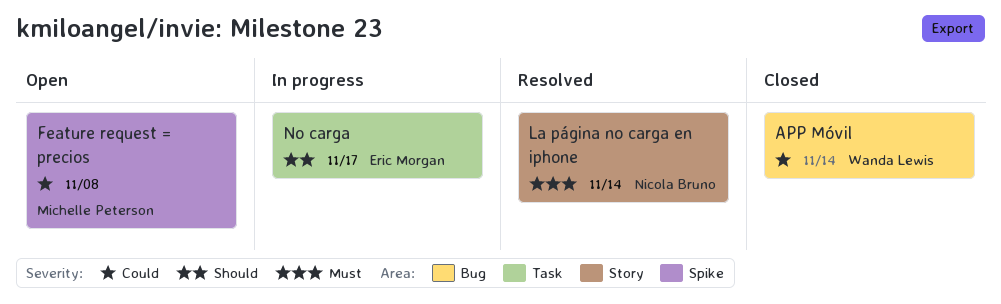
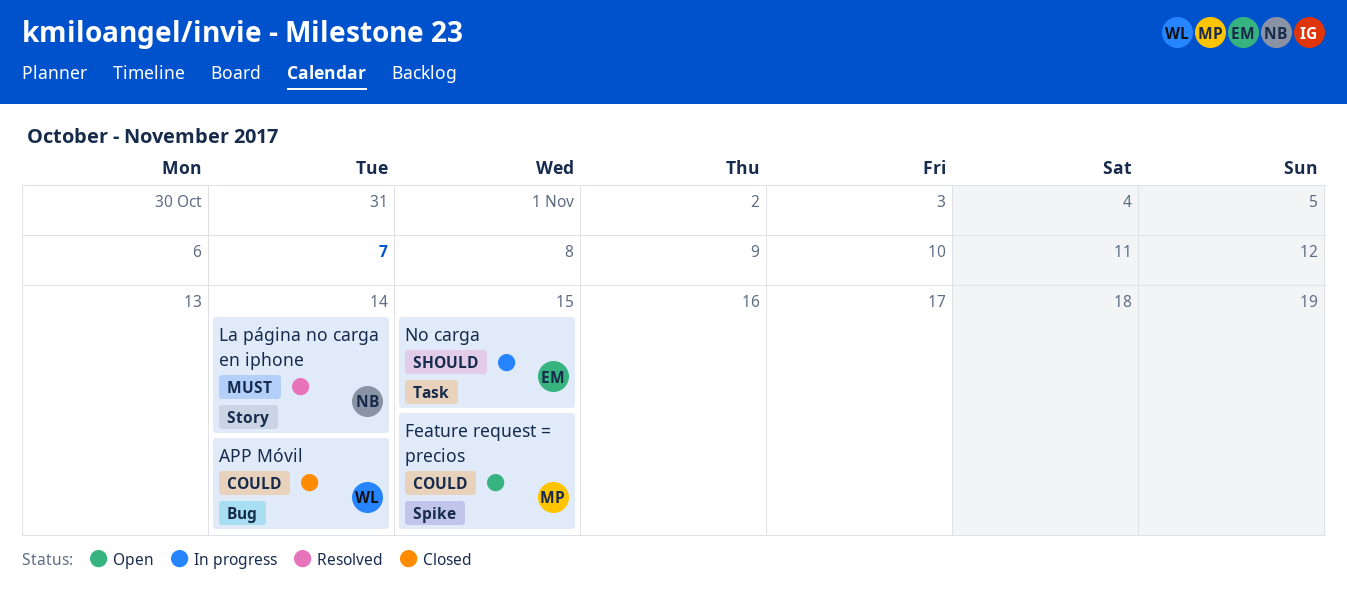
Feature request = precios, due: Nov 8 -> Nov 15
No carga, due: Nov 17 -> Nov 15

